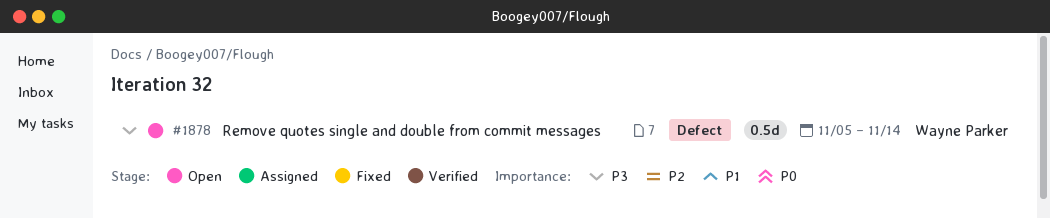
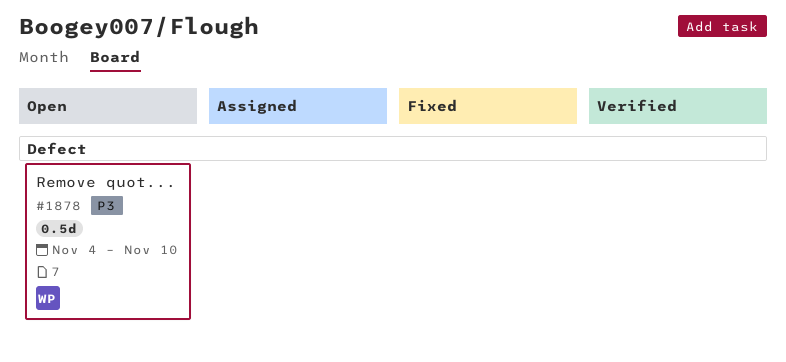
#1878, start: Nov 5 -> Nov 4
#1878, due: Nov 14 -> Nov 10

